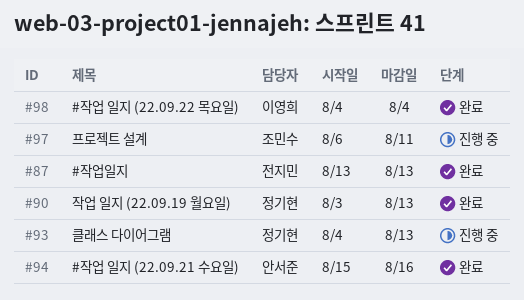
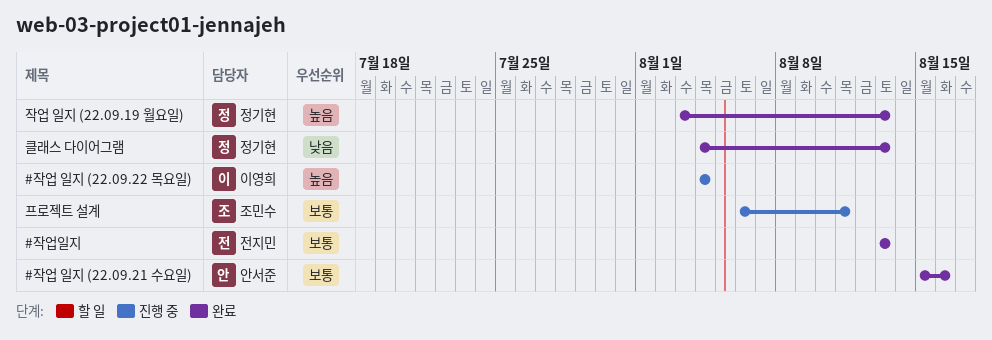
#작업 일지 (22.09.22 목요일), status: 완료 -> 진행 중
클래스 다이어그램, status: 진행 중 -> 완료

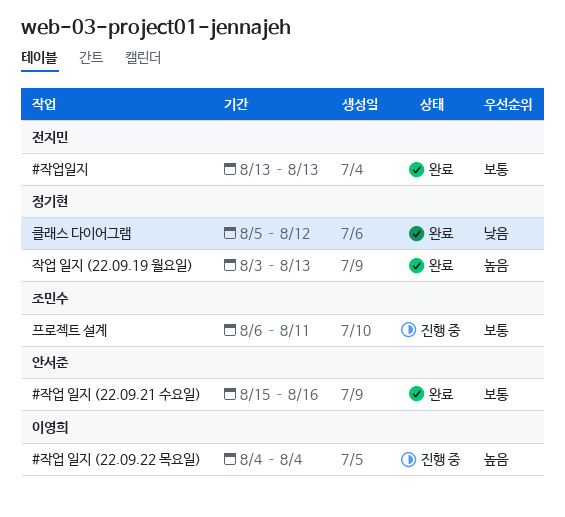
클래스 다이어그램, start: Aug 4 -> Aug 5
클래스 다이어그램, due: Aug 13 -> Aug 12

